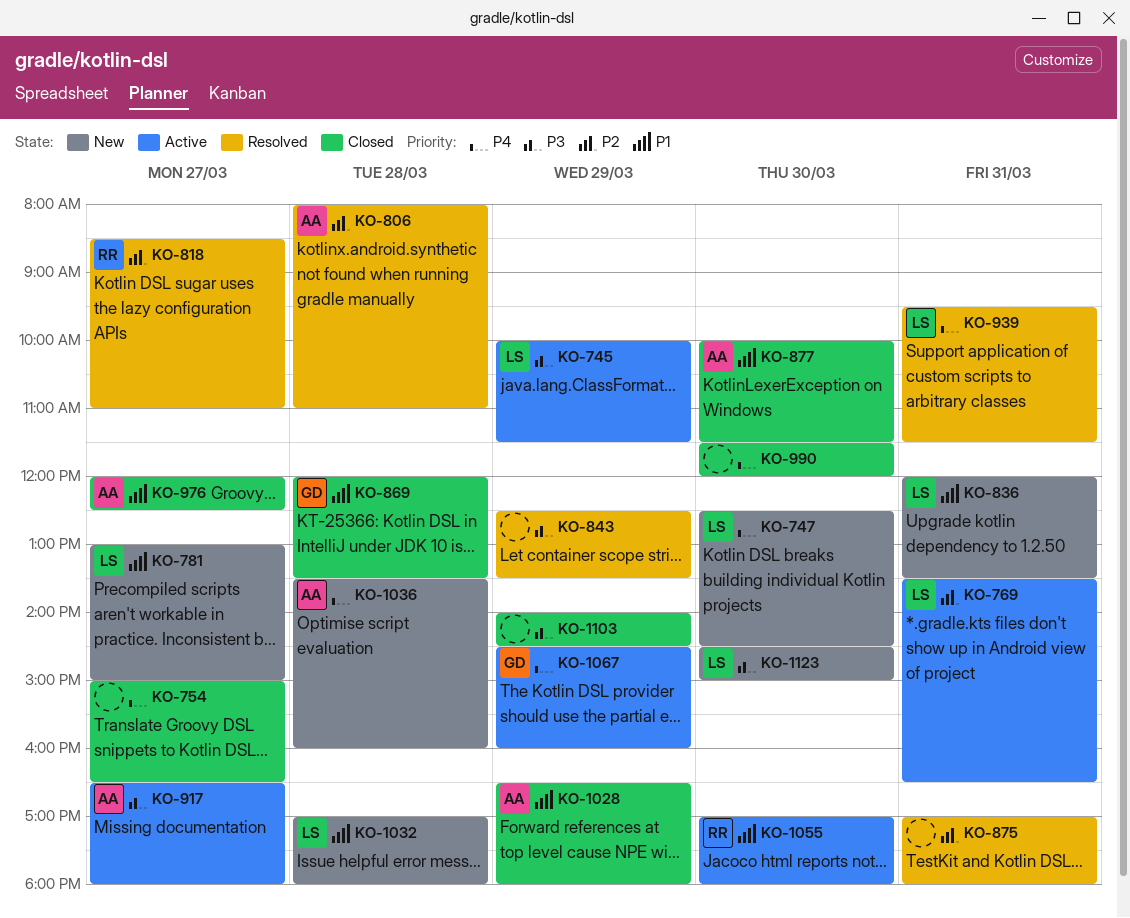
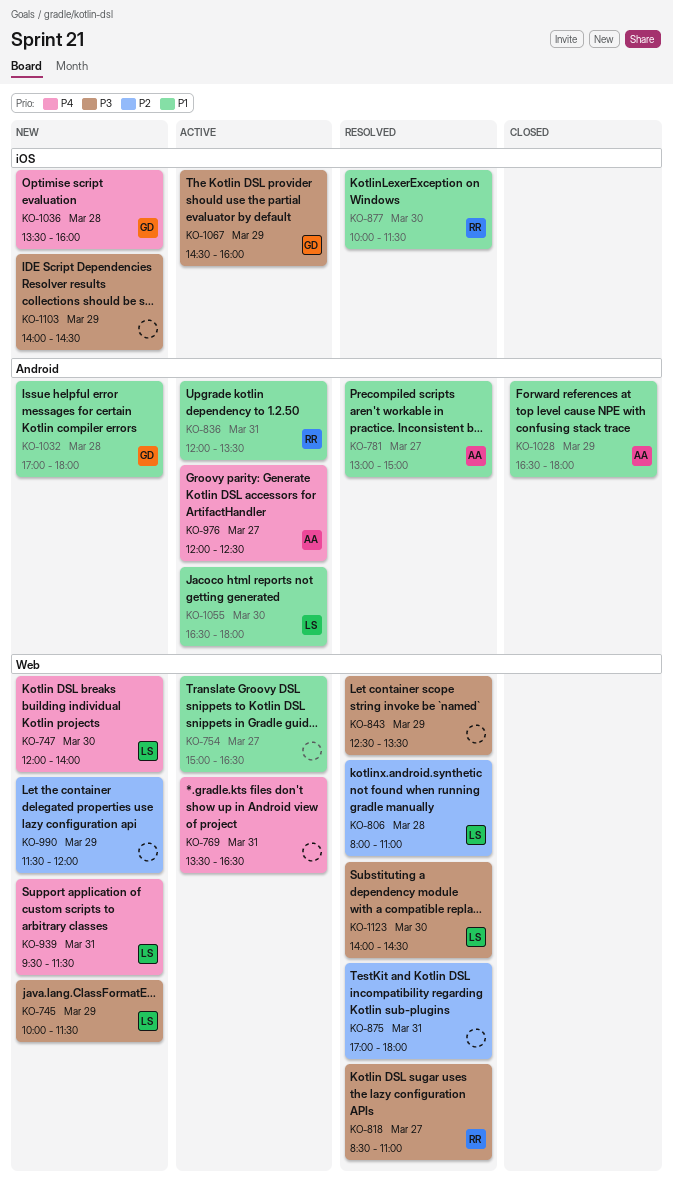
KO-745, status: Active -> New
KO-747, begins: 12:30 -> 12:00
KO-747, ends: 14:30 -> 14:00
KO-754, status: Closed -> Active
KO-754, priority: P4 -> P1
KO-769, owner: LS -> none
KO-769, priority: P2 -> P4
KO-781, status: New -> Resolved
KO-781, owner: LS -> AA
KO-806, owner: AA -> LS
KO-818, priority: P2 -> P3
KO-836, status: New -> Active
KO-836, owner: LS -> RR
KO-869: present -> none
KO-877, status: Closed -> Resolved
KO-877, owner: AA -> RR
KO-917: present -> none
KO-939, status: Resolved -> New
KO-976, status: Closed -> Active
KO-976, priority: P1 -> P4
KO-990, status: Closed -> New
KO-990, priority: P4 -> P2
KO-990, day: Mar 30 -> Mar 29
KO-1032, owner: LS -> GD
KO-1036, owner: AA -> GD
KO-1055, owner: RR -> LS
KO-1055, begins: 17:00 -> 16:30
KO-1067, priority: P4 -> P3
KO-1103, status: Closed -> New
KO-1123, status: New -> Resolved
KO-1123, begins: 14:30 -> 14:00
KO-1123, ends: 15:00 -> 14:30

